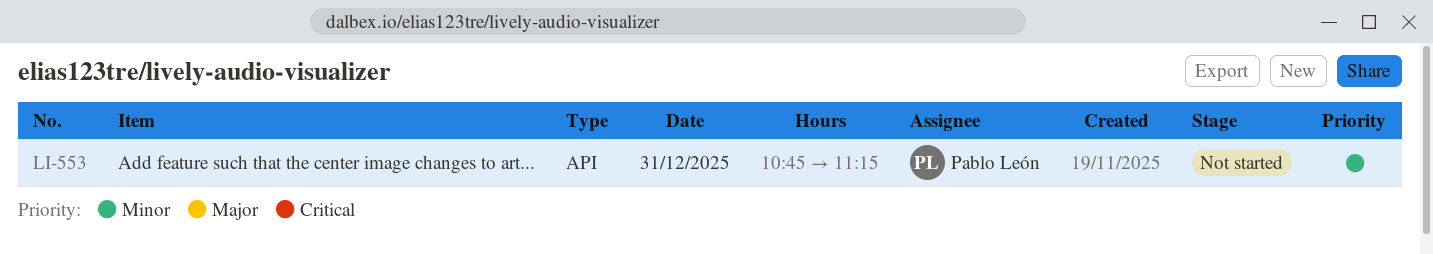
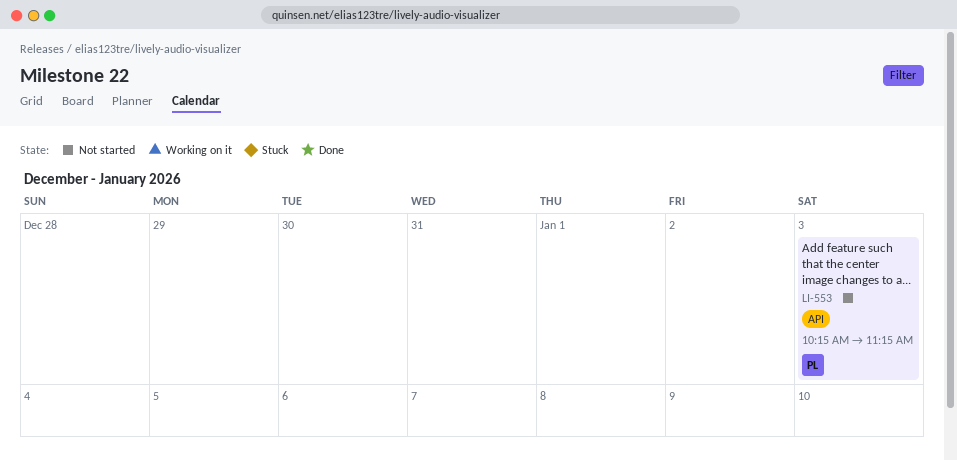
LI-553, day: Dec 31 -> Jan 3
LI-553, begins: 10:45 -> 10:15

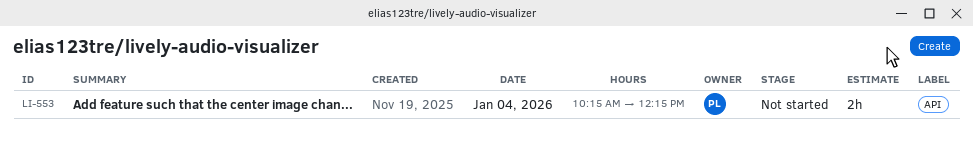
LI-553, day: Jan 3 -> Jan 4
LI-553, ends: 11:15 -> 12:15

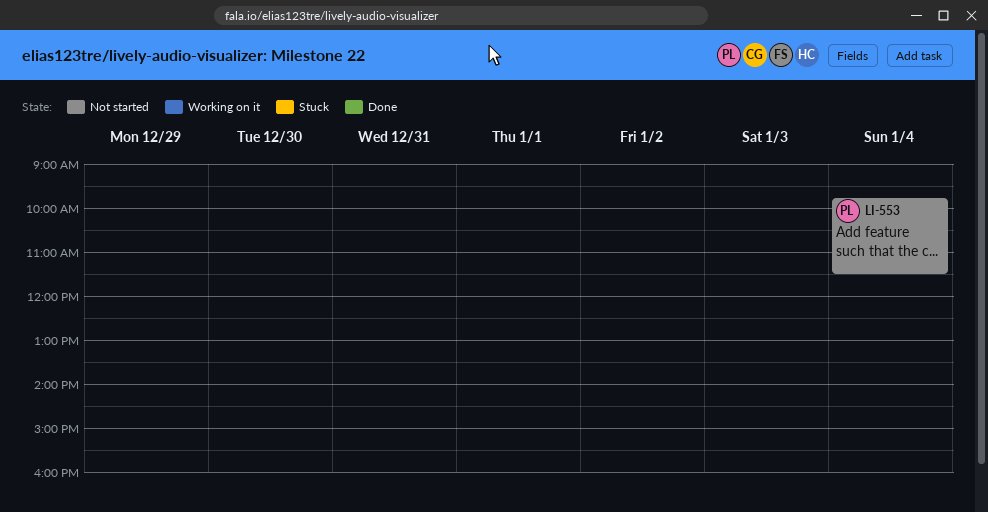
LI-553, begins: 10:15 -> 09:45
LI-553, ends: 12:15 -> 11:30

